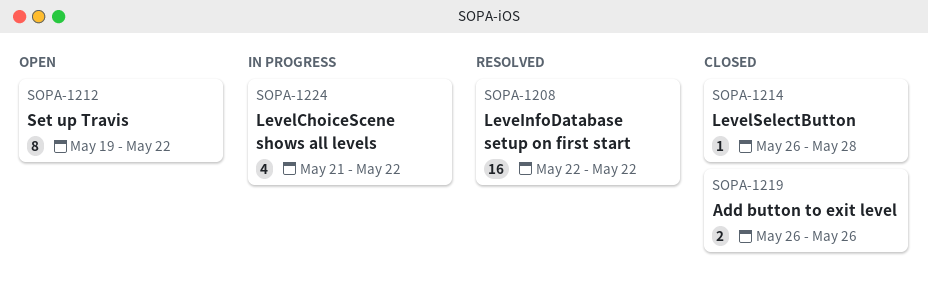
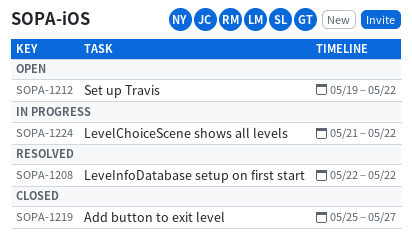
SOPA-1214: present -> none
SOPA-1219, start: May 26 -> May 25
SOPA-1219, due: May 26 -> May 27

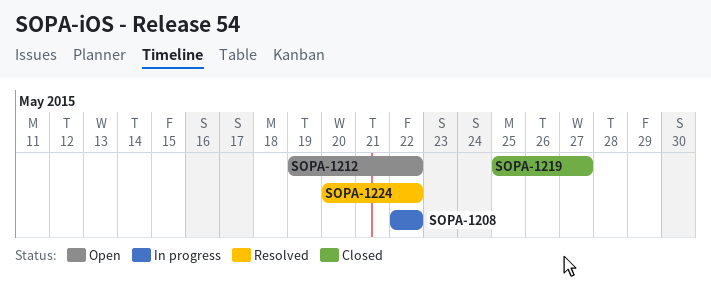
SOPA-1208, status: Resolved -> In progress
SOPA-1224, status: In progress -> Resolved
SOPA-1224, start: May 21 -> May 20

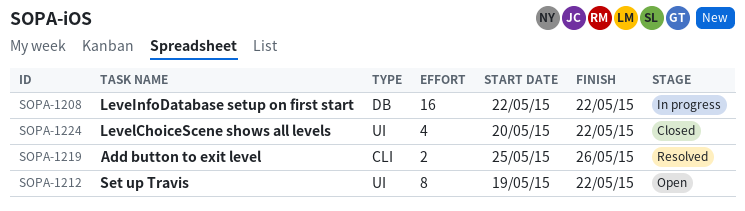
SOPA-1219, status: Closed -> Resolved
SOPA-1219, due: May 27 -> May 26
SOPA-1224, status: Resolved -> Closed

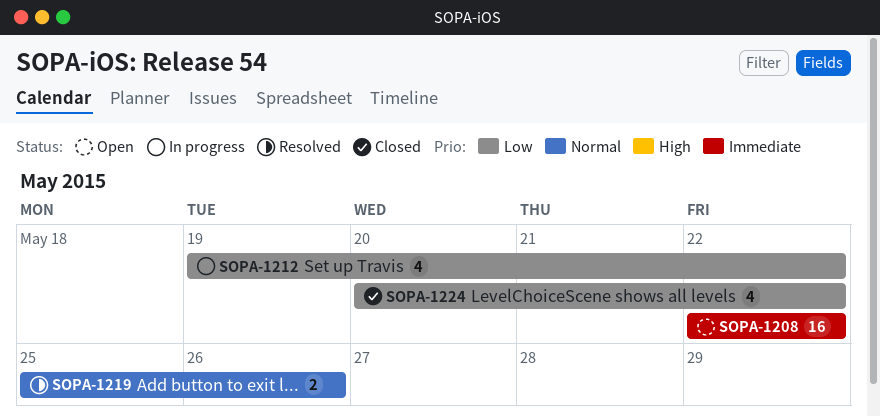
SOPA-1208, status: In progress -> Open
SOPA-1212, status: Open -> In progress
SOPA-1212, estimate: 8 -> 4

